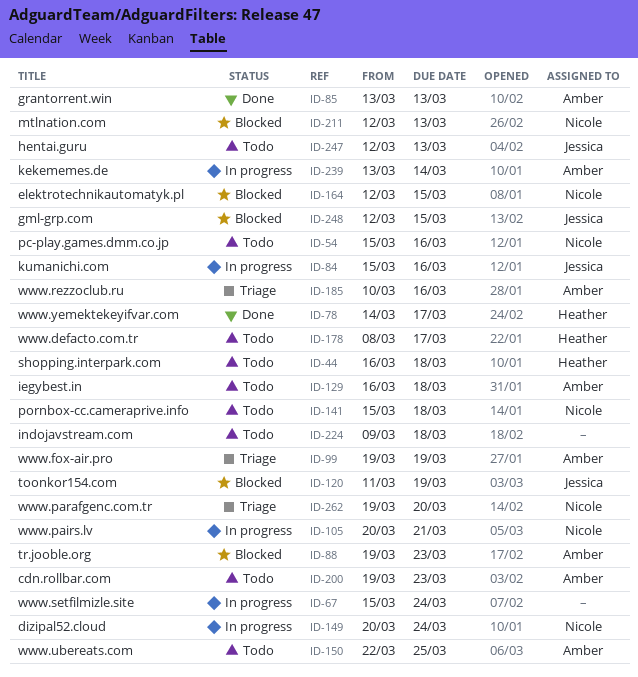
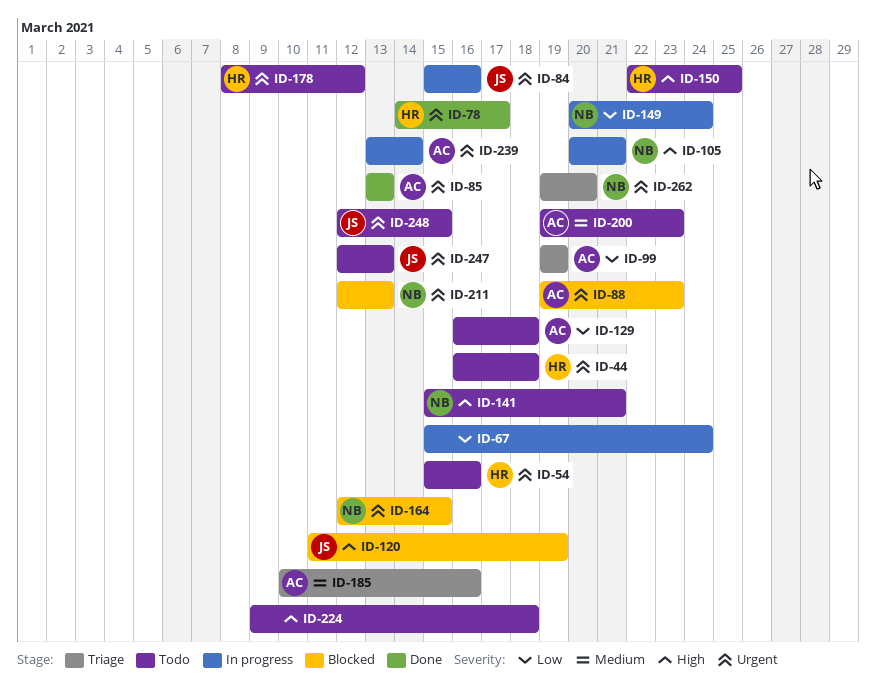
ID-54, owner: Nicole -> Heather
ID-141, due: Mar 18 -> Mar 21
ID-150, owner: Amber -> Heather
ID-178, due: Mar 17 -> Mar 12
ID-248, status: Blocked -> Todo

